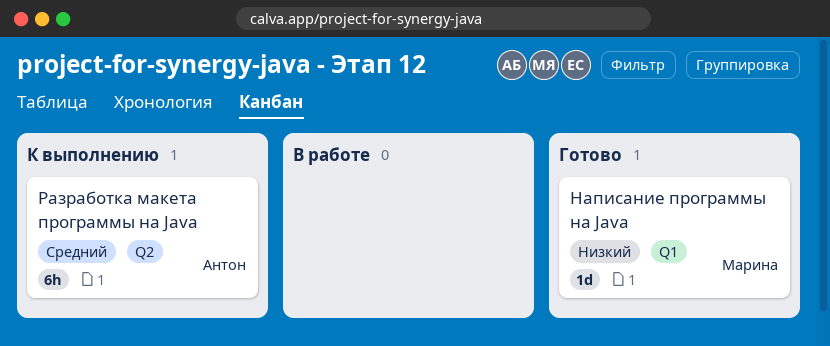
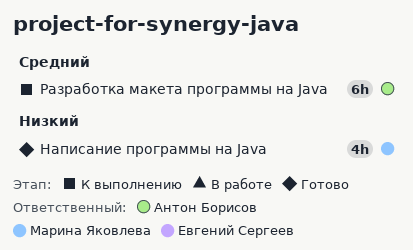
Написание программы на Java, estimate: 1d -> 4h

